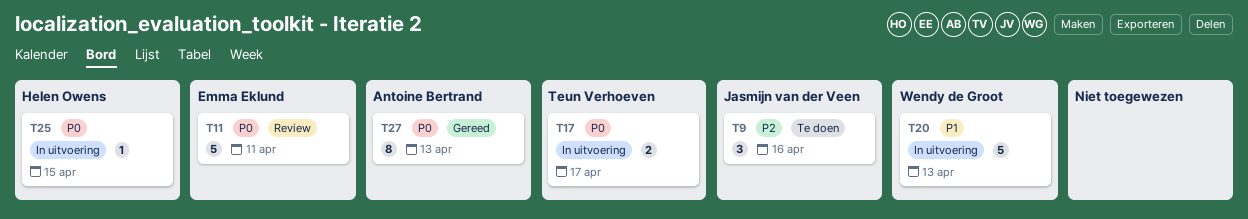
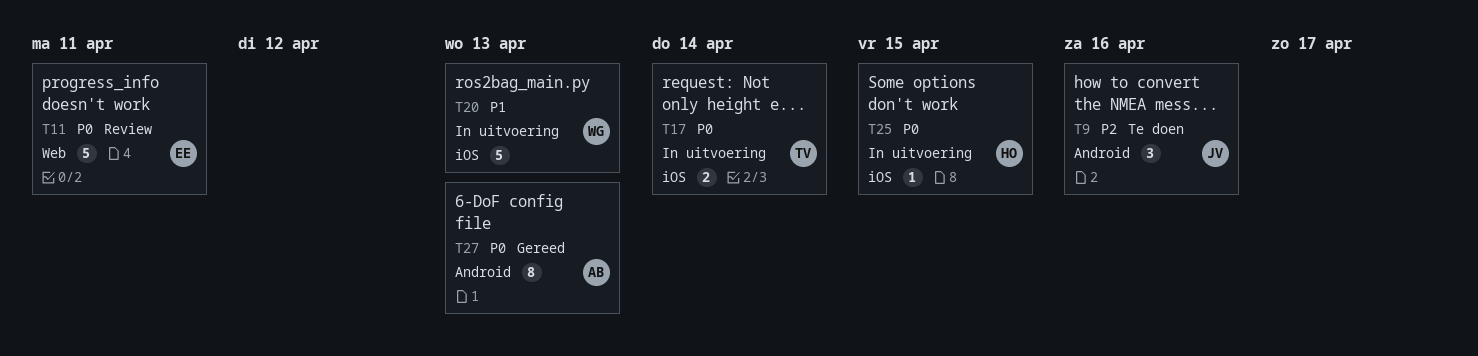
T17, due: Apr 17 -> Apr 14

